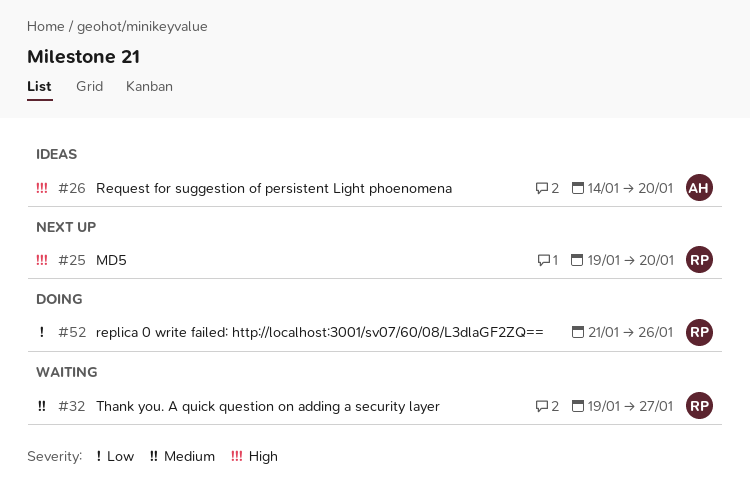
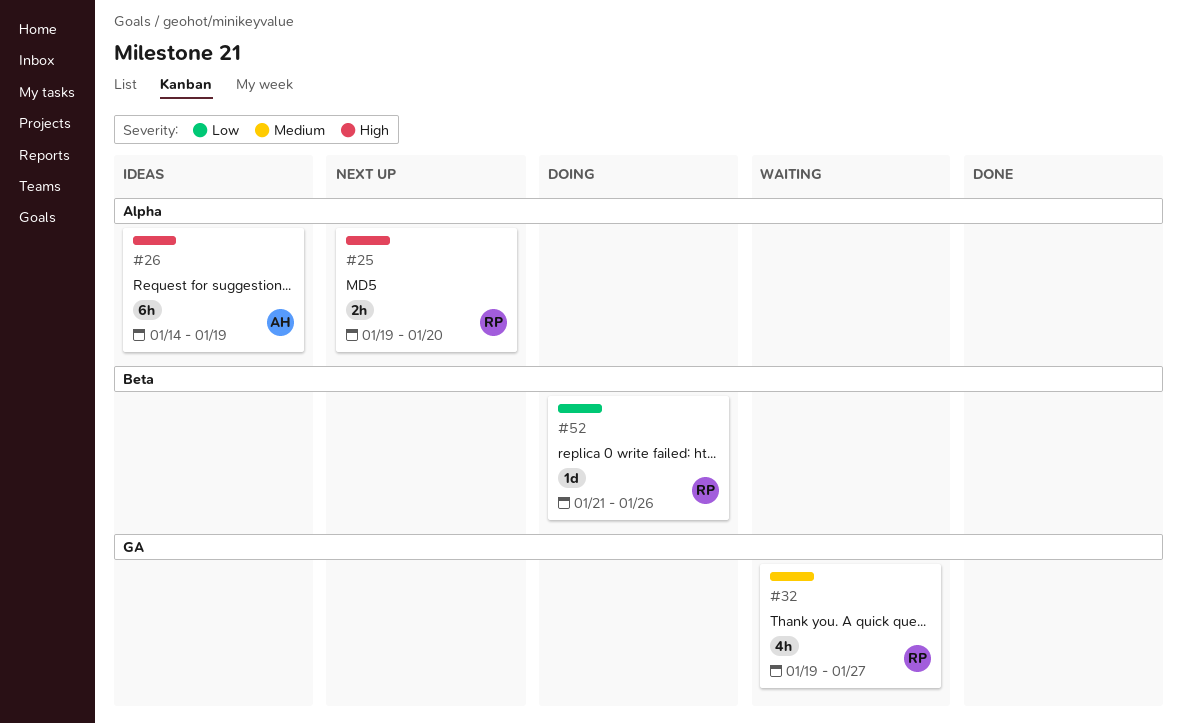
#26, due: Jan 20 -> Jan 19

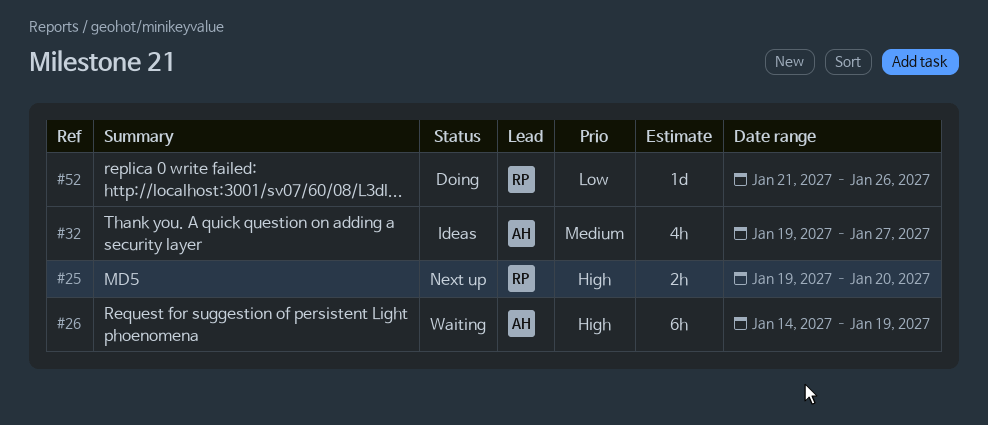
#26, status: Ideas -> Waiting
#32, status: Waiting -> Ideas
#32, owner: RP -> AH

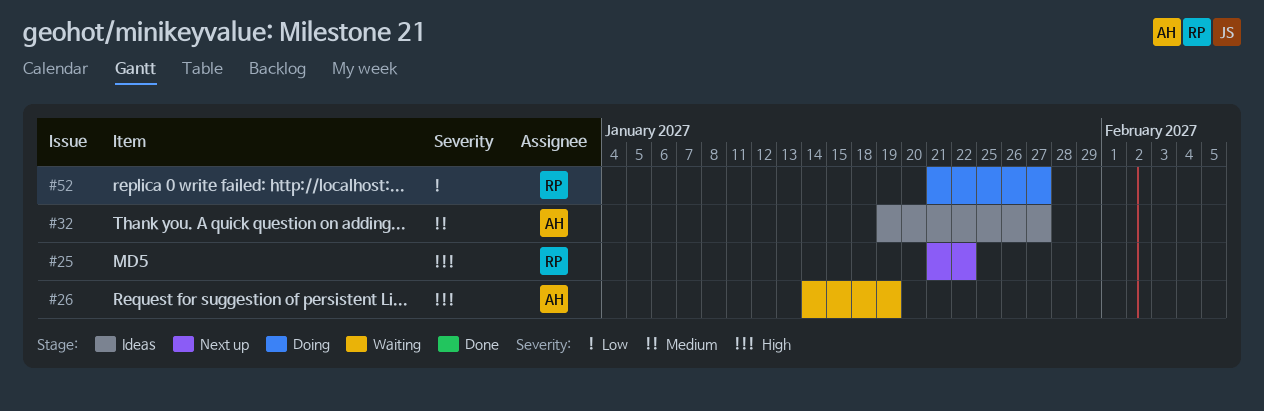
#25, start: Jan 19 -> Jan 21
#25, due: Jan 20 -> Jan 22
#52, due: Jan 26 -> Jan 27

